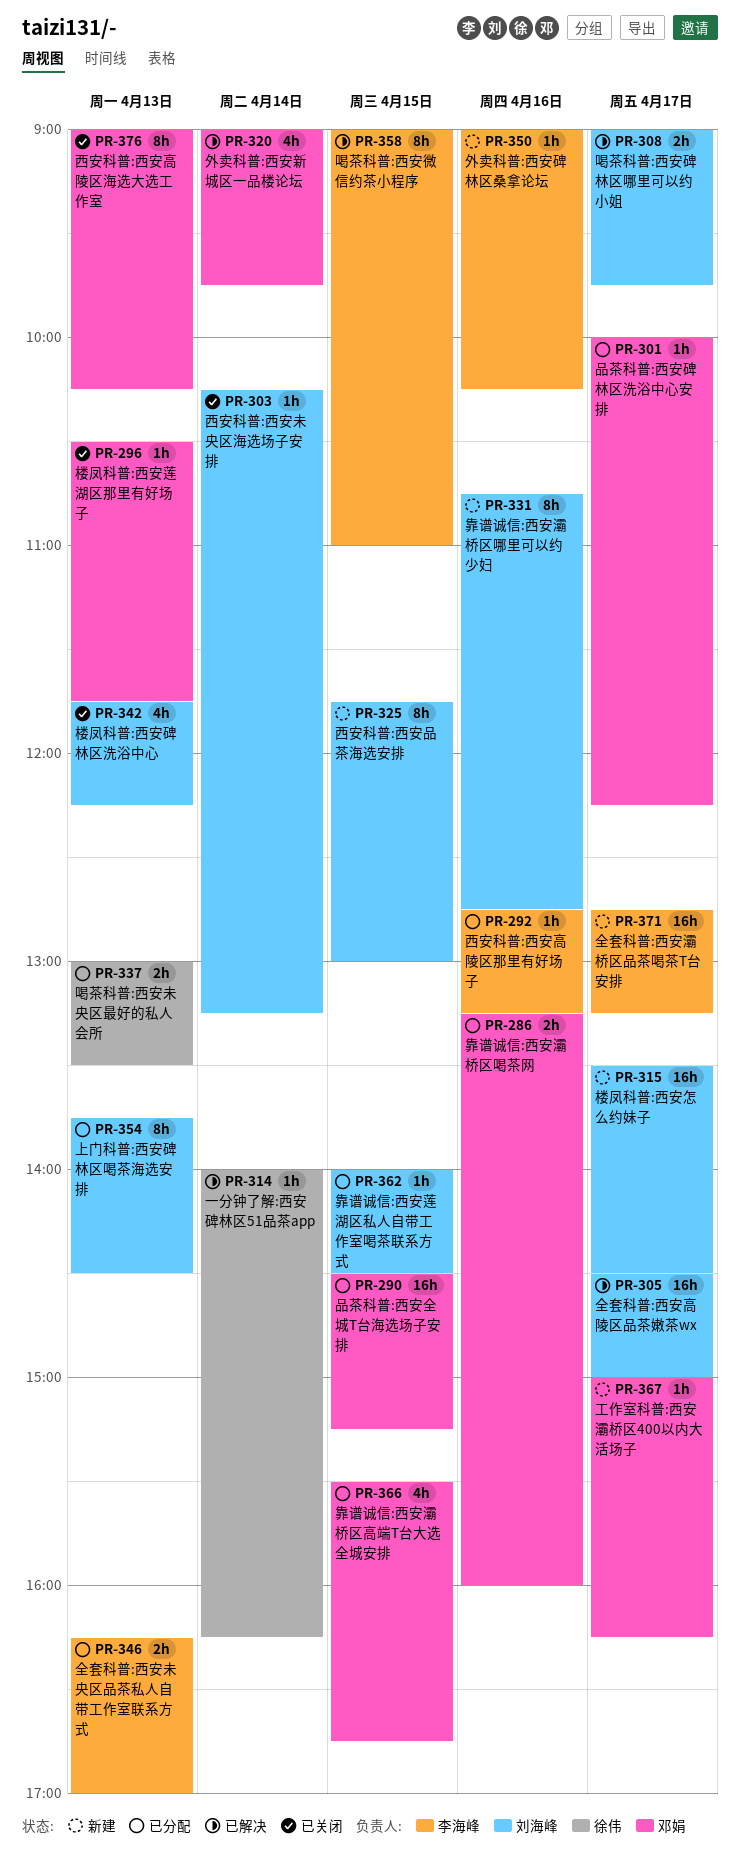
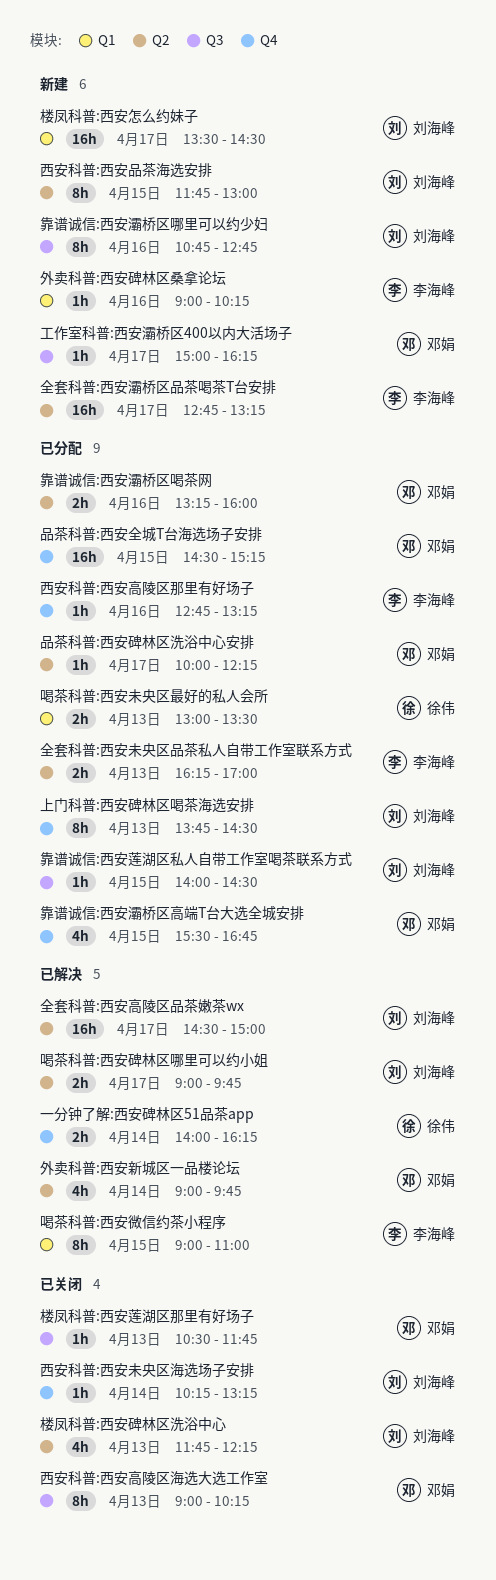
一分钟了解:西安碑林区51品茶app, estimate: 1h -> 2h

